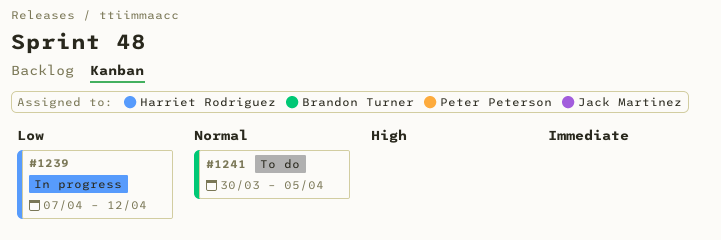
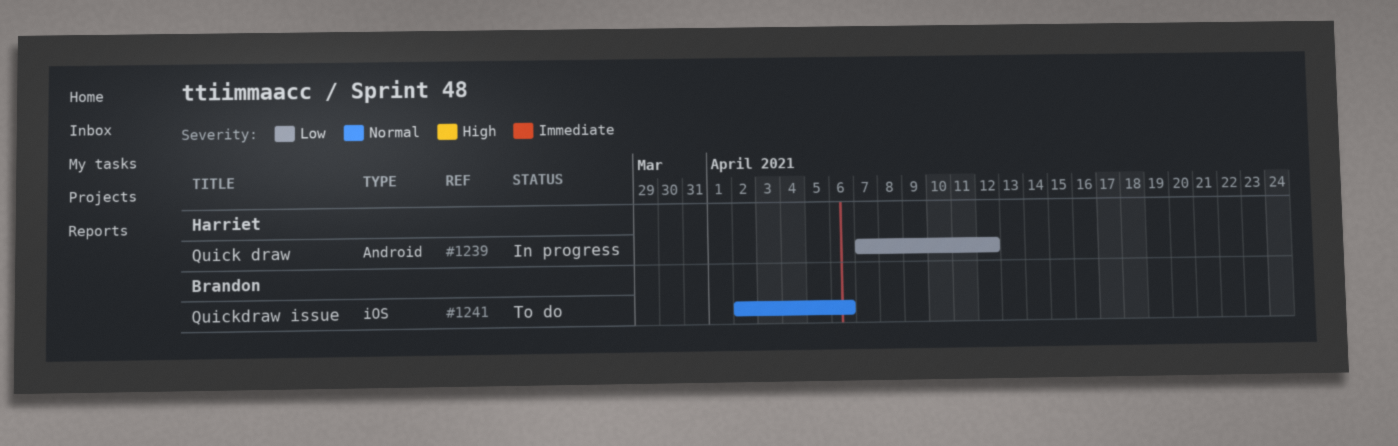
#1241, start: Mar 30 -> Apr 2
#1241, due: Apr 5 -> Apr 6

